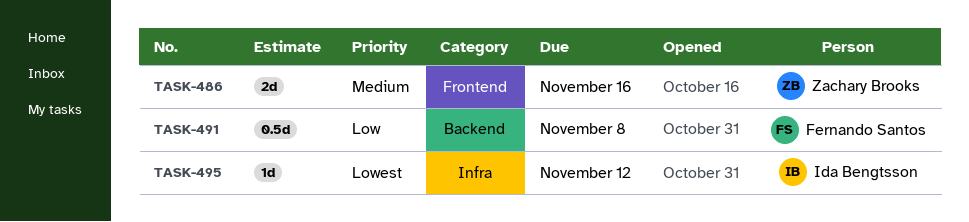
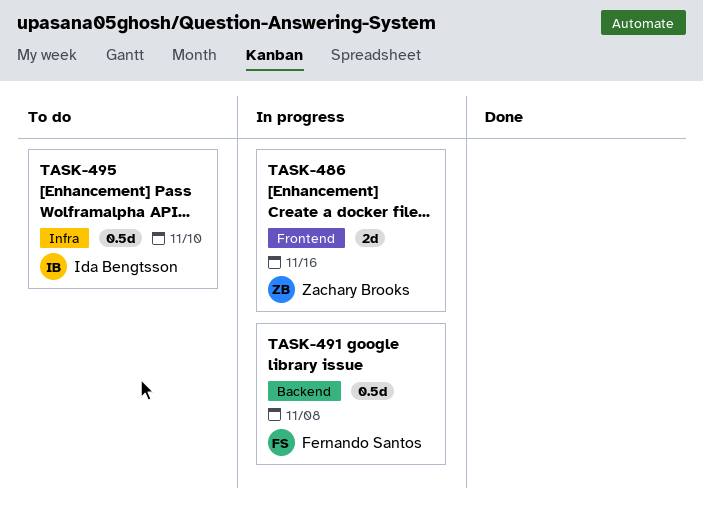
TASK-495, estimate: 1d -> 0.5d
TASK-495, due: Nov 12 -> Nov 10

